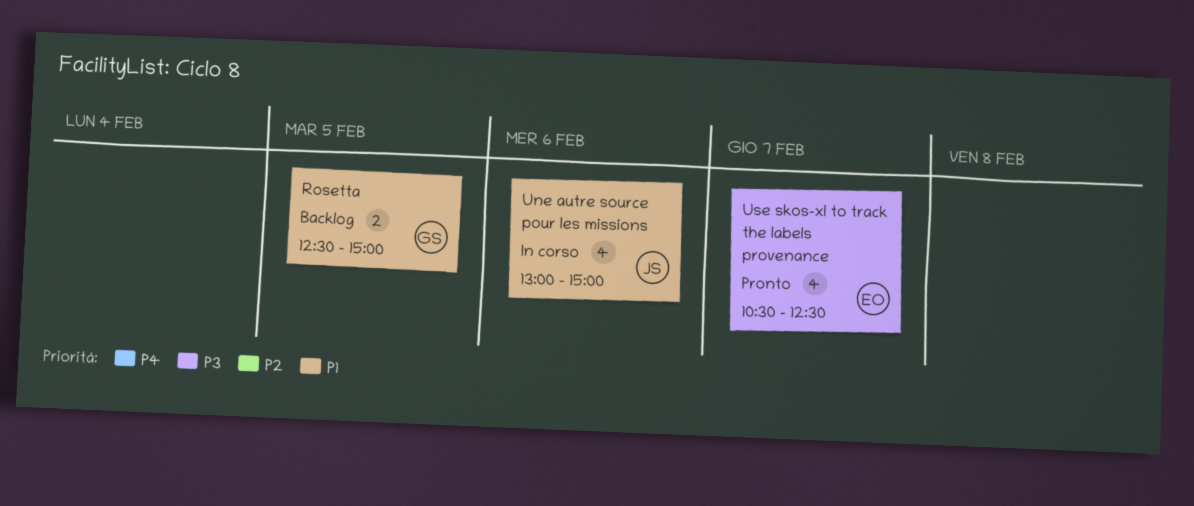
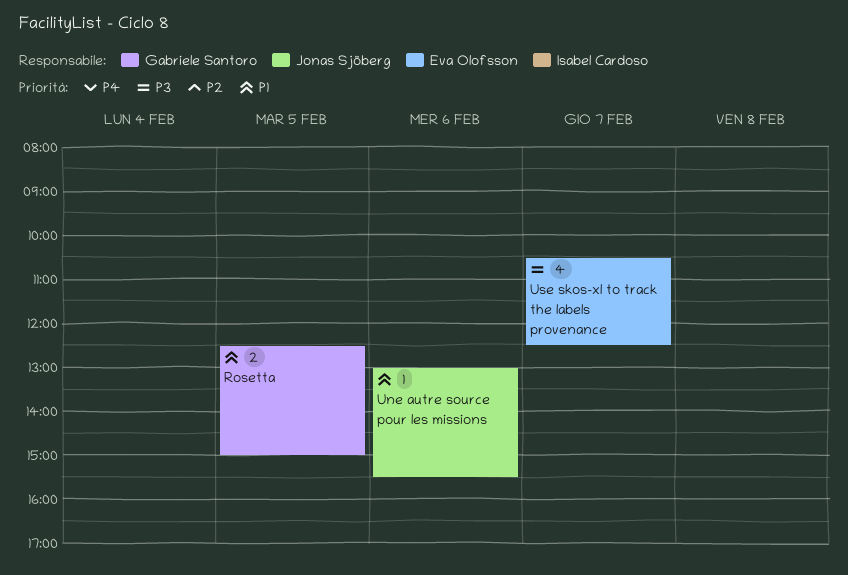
Une autre source pour les missions, estimate: 4 -> 1
Une autre source pour les missions, ends: 15:00 -> 15:30

